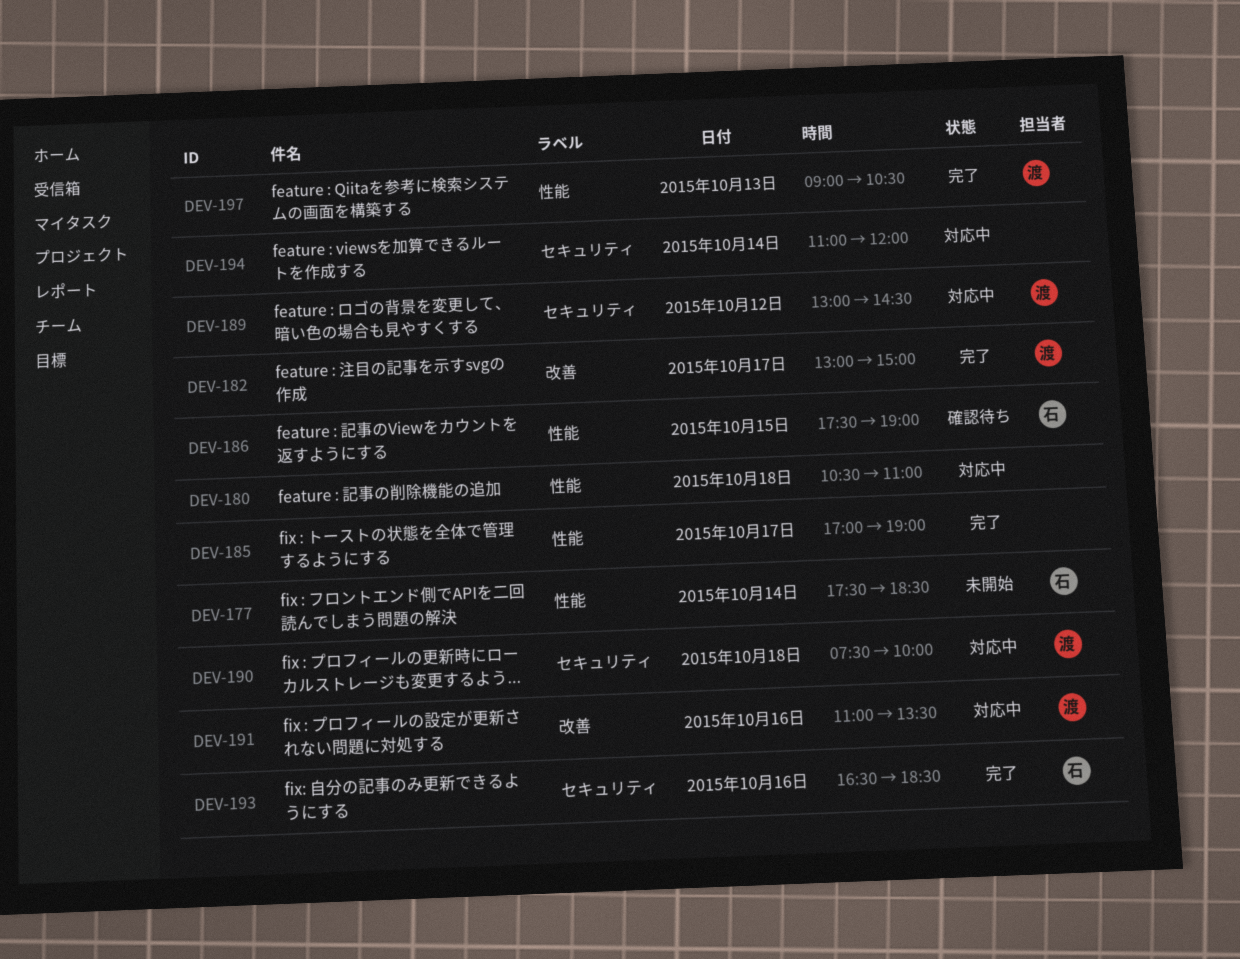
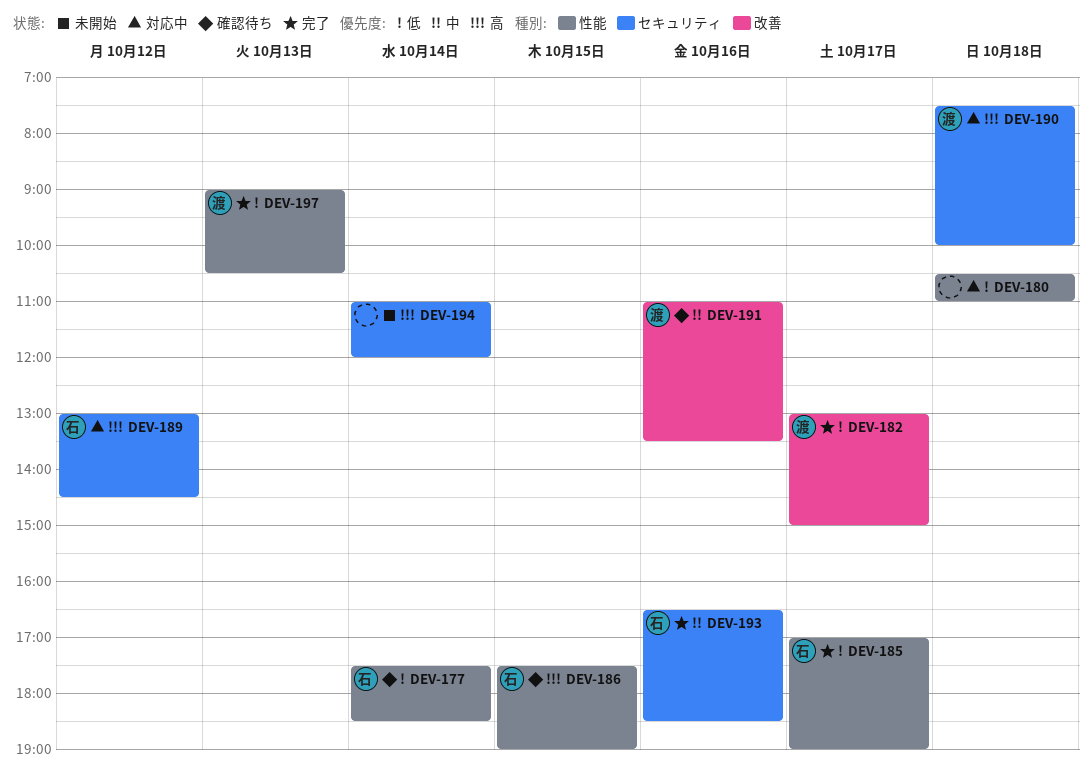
DEV-177, status: 未開始 -> 確認待ち
DEV-185, owner: none -> 石
DEV-189, owner: 渡 -> 石
DEV-191, status: 対応中 -> 確認待ち
DEV-194, status: 対応中 -> 未開始

